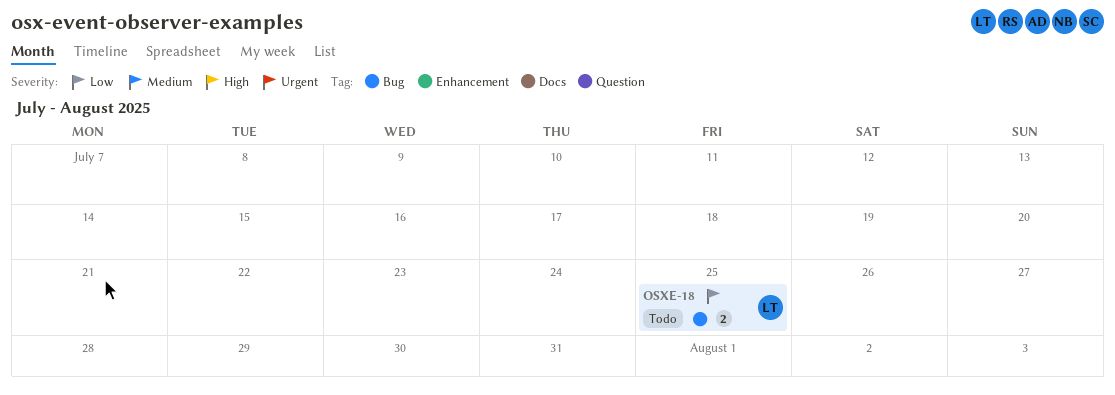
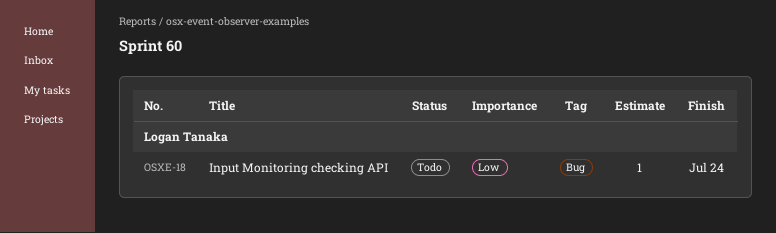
OSXE-18, estimate: 2 -> 1
OSXE-18, due: Jul 25 -> Jul 24

